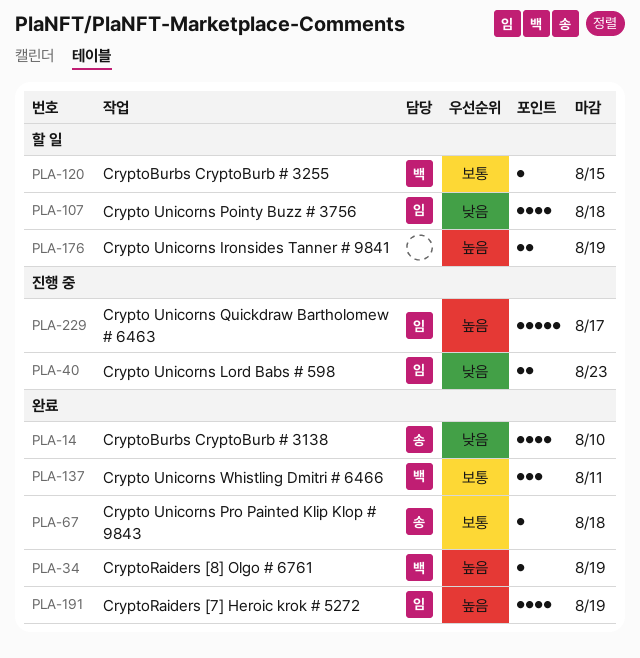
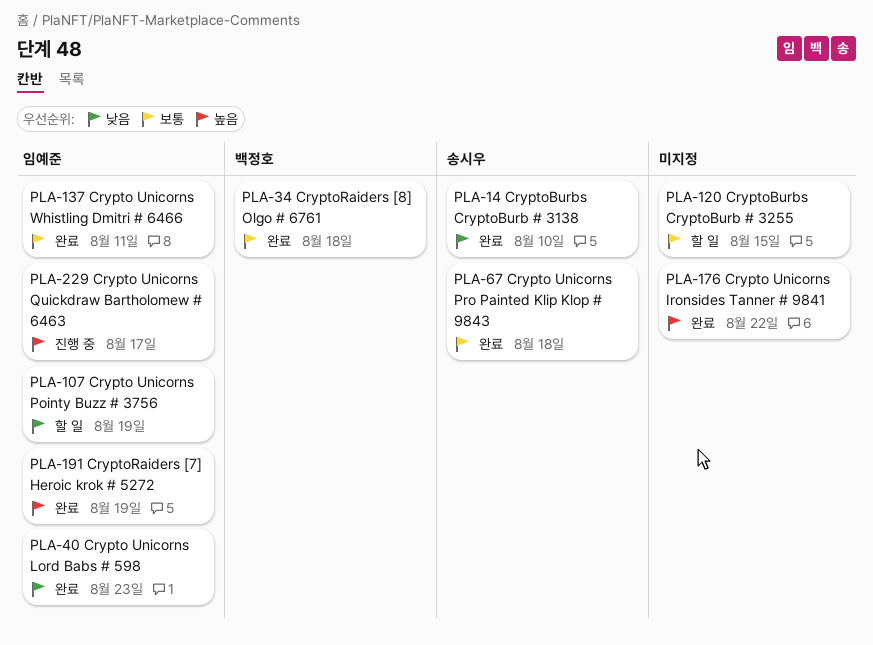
PLA-34, priority: 높음 -> 보통
PLA-34, due: Aug 19 -> Aug 18
PLA-40, status: 진행 중 -> 완료
PLA-107, due: Aug 18 -> Aug 19
PLA-120, owner: 백정호 -> none
PLA-137, owner: 백정호 -> 임예준
PLA-176, status: 할 일 -> 완료
PLA-176, due: Aug 19 -> Aug 22

